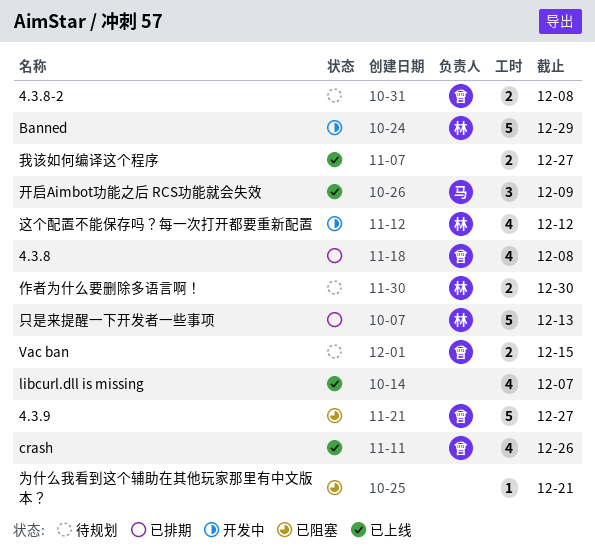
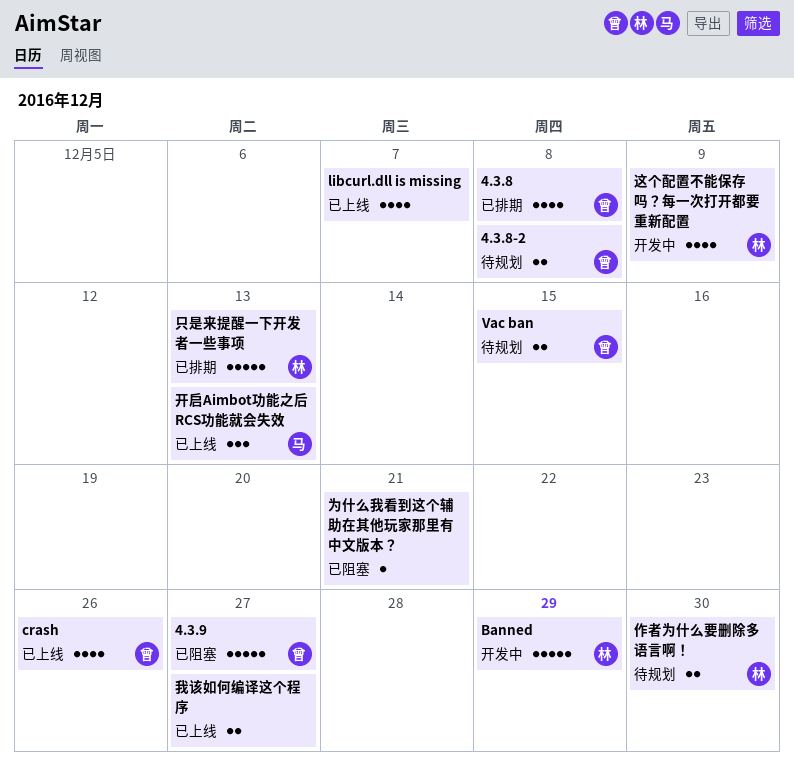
开启Aimbot功能之后 RCS功能就会失效, due: Dec 9 -> Dec 13
这个配置不能保存吗？每一次打开都要重新配置, due: Dec 12 -> Dec 9

